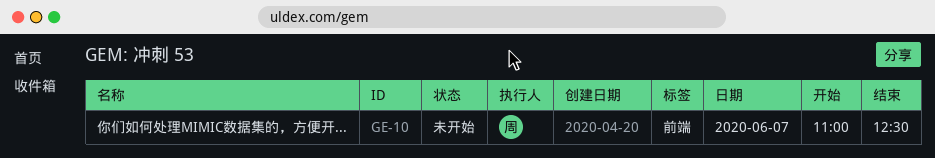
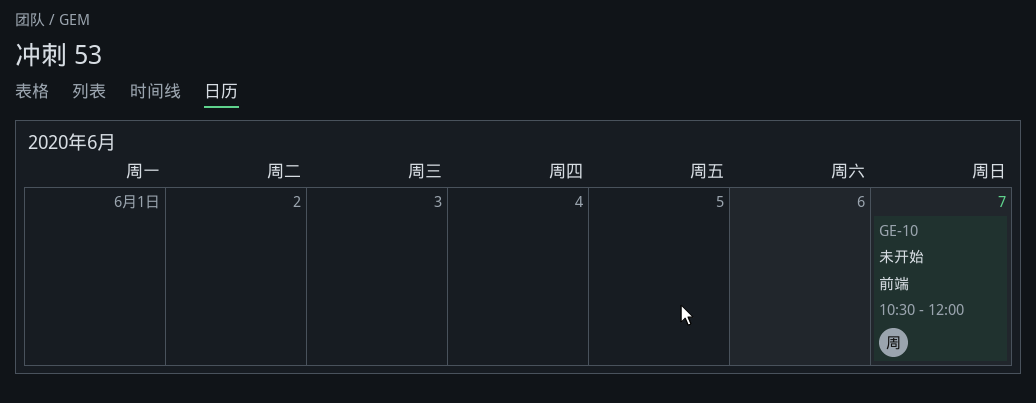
GE-10, begins: 11:00 -> 10:30
GE-10, ends: 12:30 -> 12:00

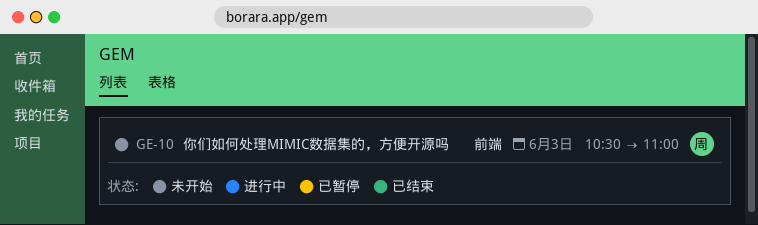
GE-10, day: Jun 7 -> Jun 3
GE-10, ends: 12:00 -> 11:00

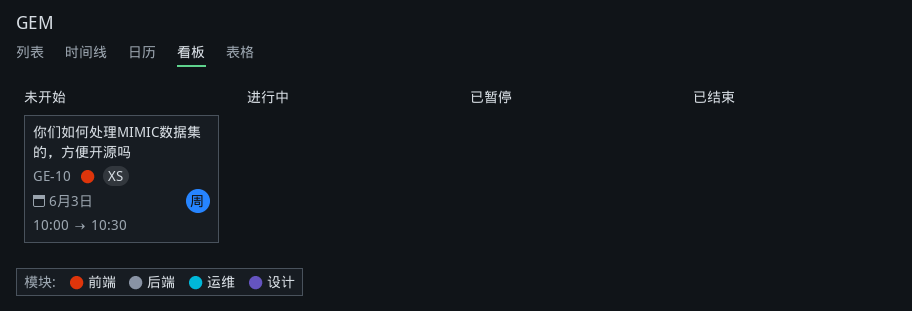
GE-10, begins: 10:30 -> 10:00
GE-10, ends: 11:00 -> 10:30

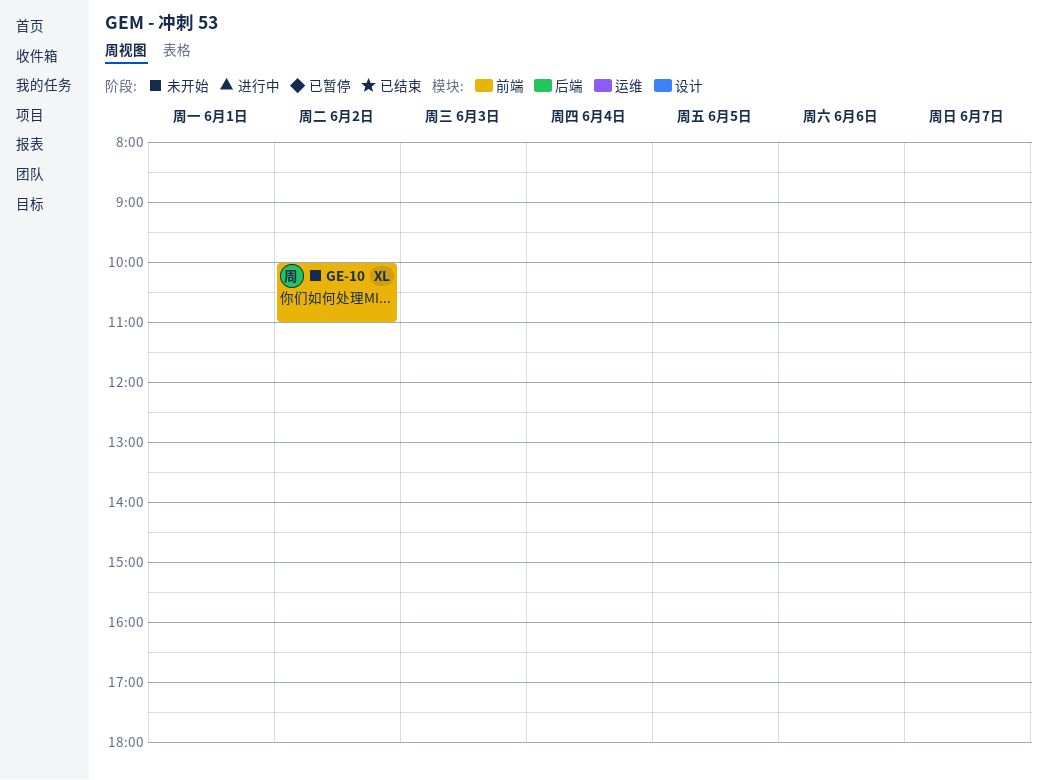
GE-10, estimate: XS -> XL
GE-10, day: Jun 3 -> Jun 2
GE-10, ends: 10:30 -> 11:00

